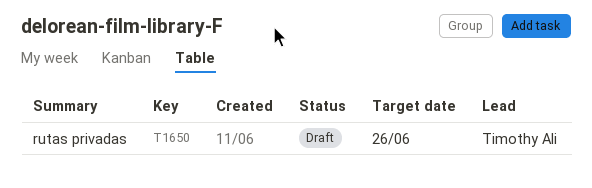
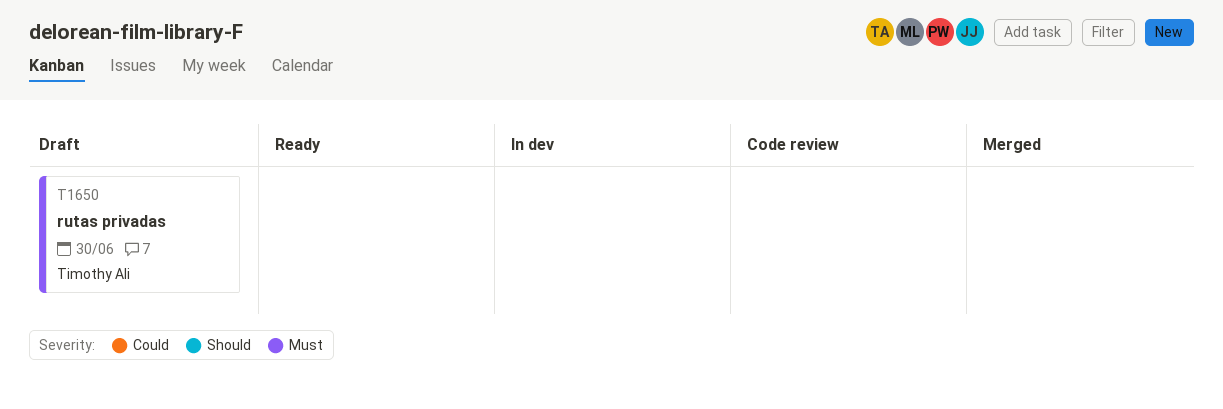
T1650, due: Jun 26 -> Jun 30

